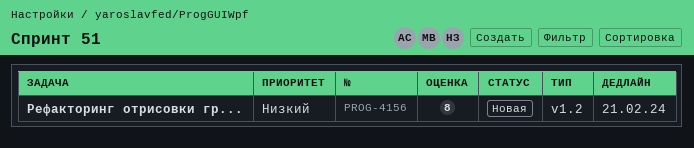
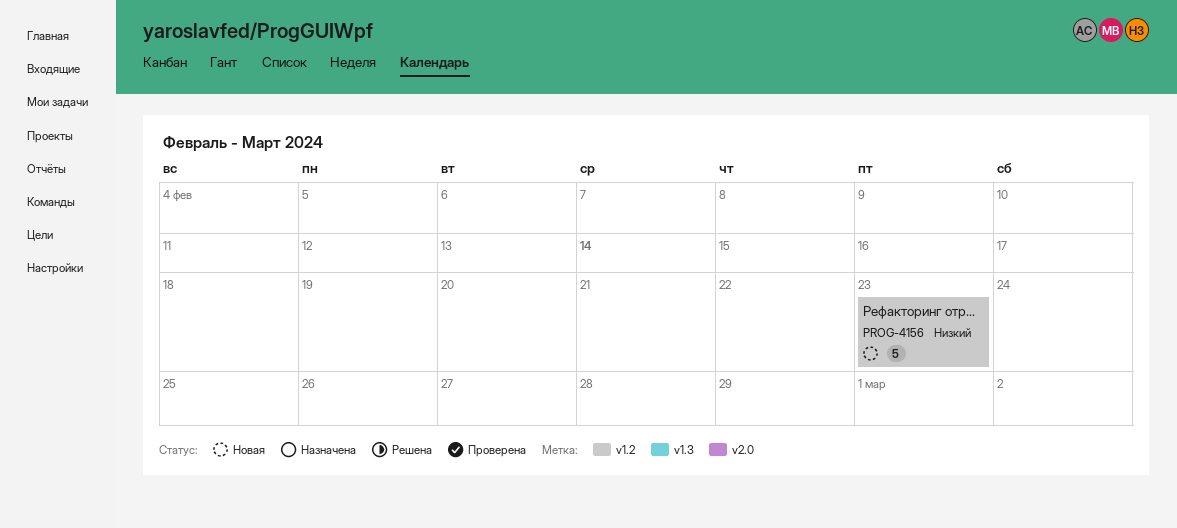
PROG-4156, estimate: 8 -> 5
PROG-4156, due: Feb 21 -> Feb 23

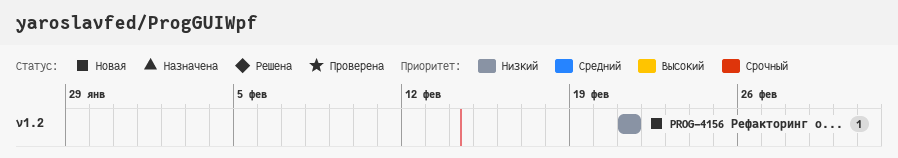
PROG-4156, estimate: 5 -> 1
PROG-4156, due: Feb 23 -> Feb 21

